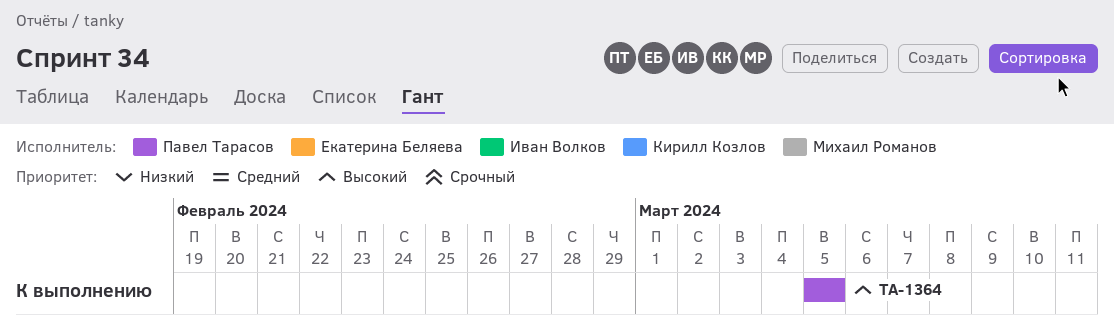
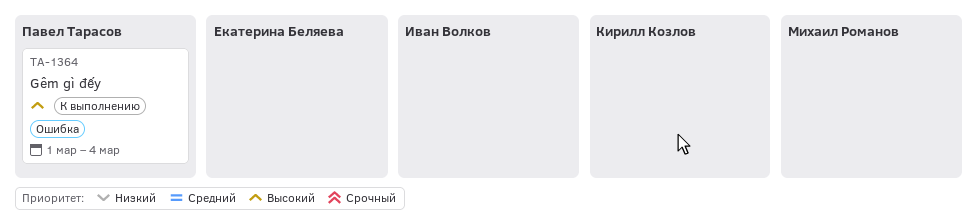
TA-1364, start: Mar 5 -> Mar 1
TA-1364, due: Mar 5 -> Mar 4

